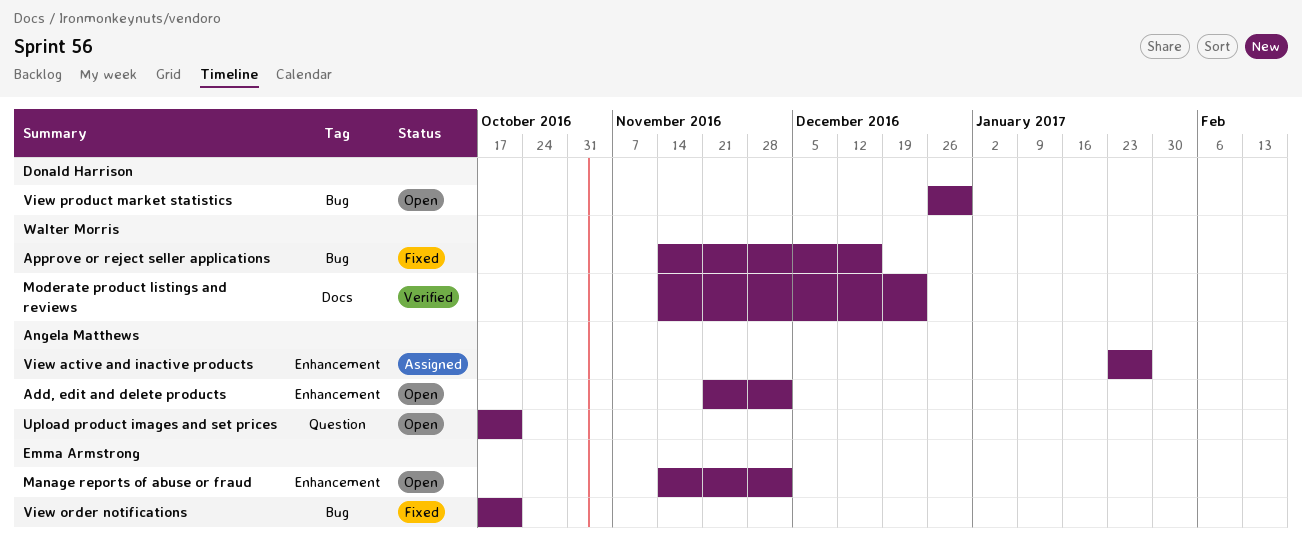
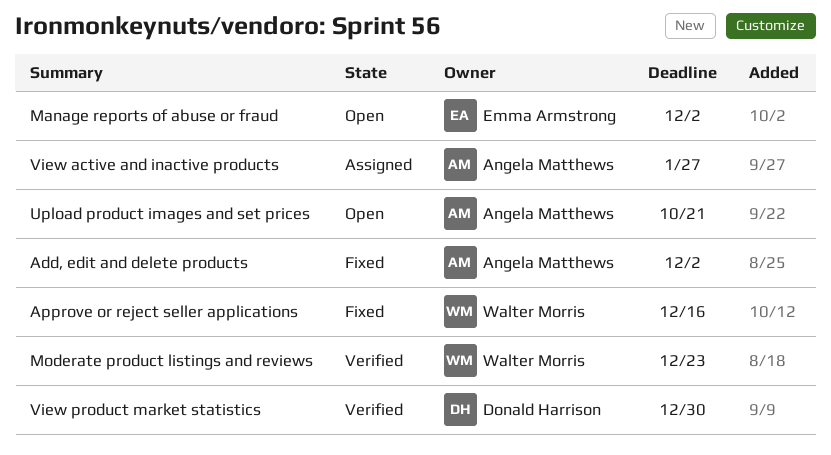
Add, edit and delete products, status: Open -> Fixed
View order notifications: present -> none
View product market statistics, status: Open -> Verified

